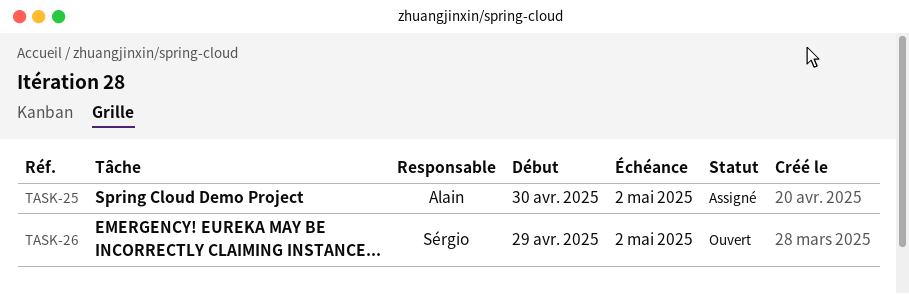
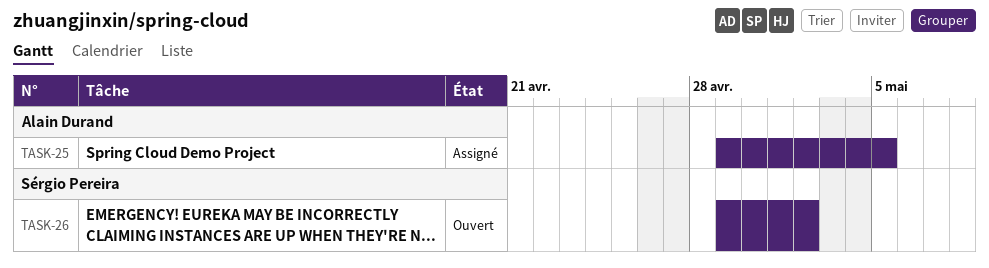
TASK-25, start: Apr 30 -> Apr 29
TASK-25, due: May 2 -> May 5

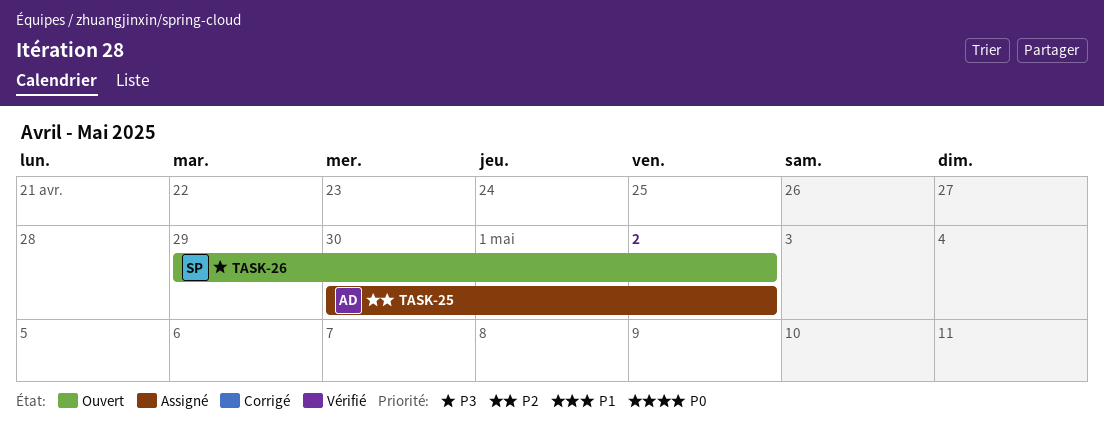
TASK-25, start: Apr 29 -> Apr 30
TASK-25, due: May 5 -> May 2

